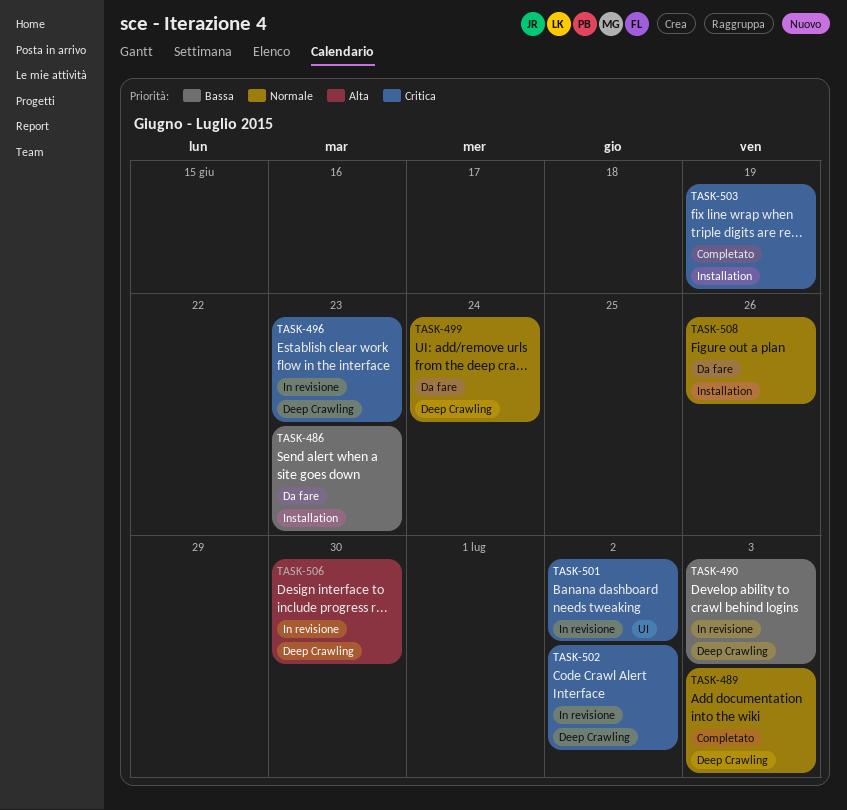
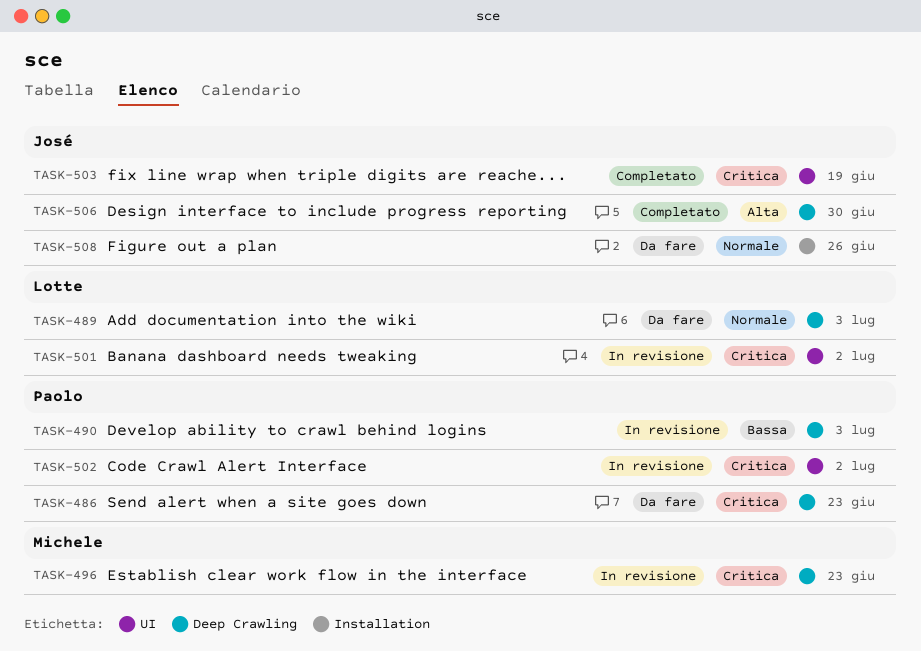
TASK-486, priority: Bassa -> Critica
TASK-486, label: Installation -> Deep Crawling
TASK-489, status: Completato -> Da fare
TASK-499: present -> none
TASK-502, label: Deep Crawling -> UI
TASK-503, label: Installation -> UI
TASK-506, status: In revisione -> Completato

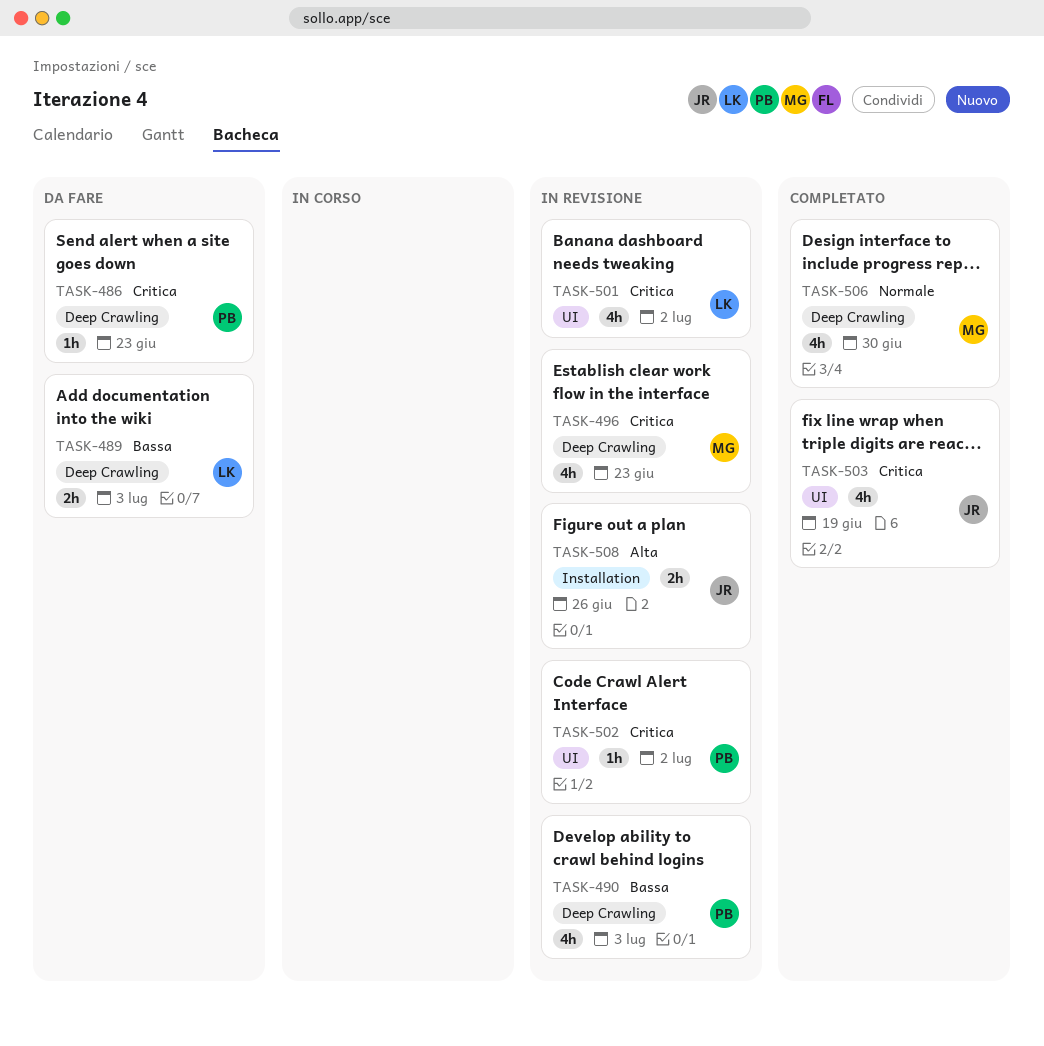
TASK-489, priority: Normale -> Bassa
TASK-506, owner: José -> Michele
TASK-506, priority: Alta -> Normale
TASK-508, status: Da fare -> In revisione
TASK-508, priority: Normale -> Alta

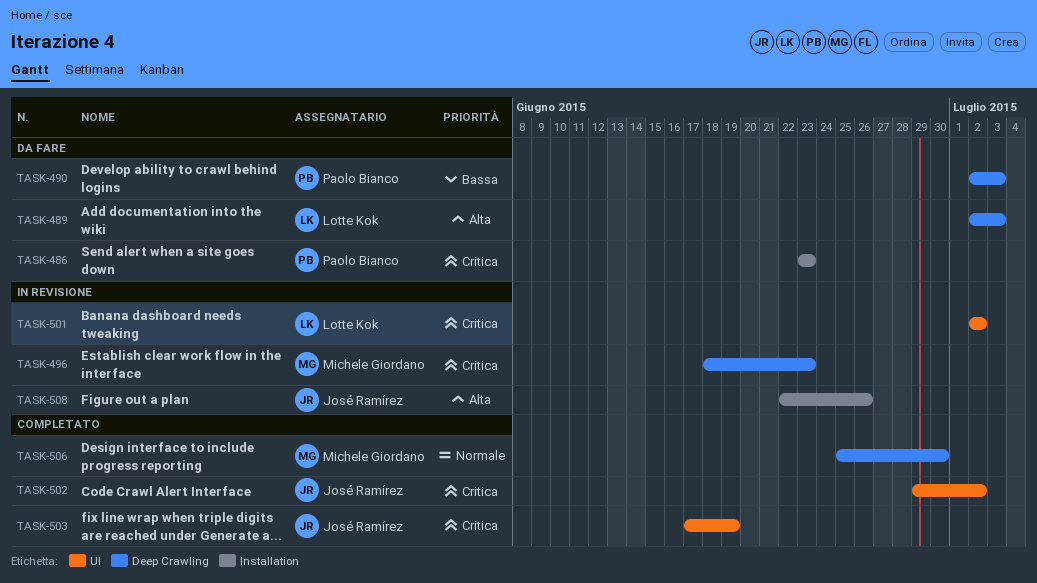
TASK-486, label: Deep Crawling -> Installation
TASK-489, priority: Bassa -> Alta
TASK-490, status: In revisione -> Da fare
TASK-502, status: In revisione -> Completato
TASK-502, owner: Paolo Bianco -> José Ramírez

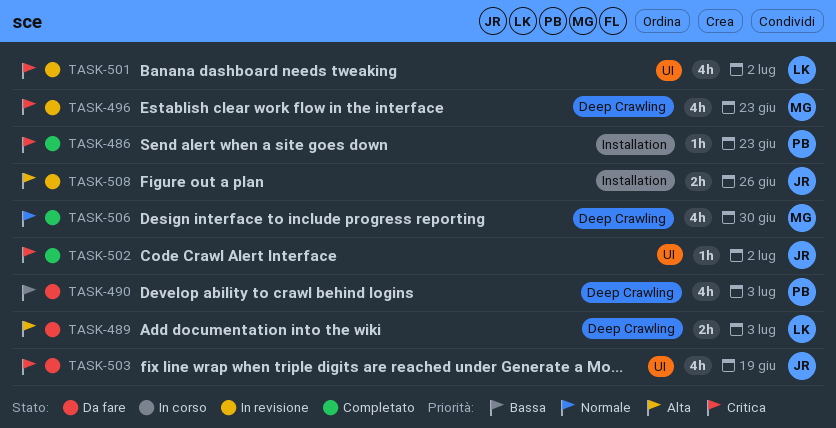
TASK-486, status: Da fare -> Completato
TASK-503, status: Completato -> Da fare

